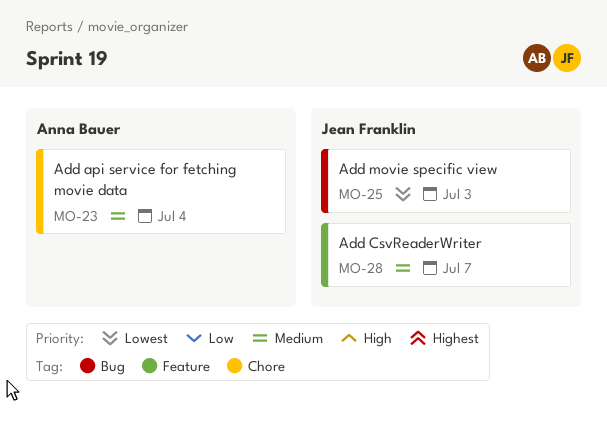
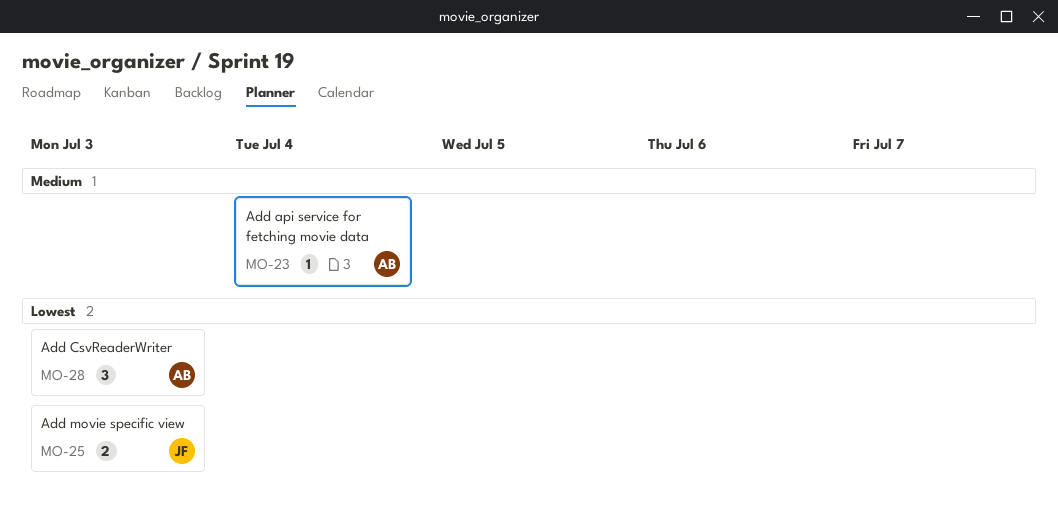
MO-28, owner: Jean Franklin -> Anna Bauer
MO-28, priority: Medium -> Lowest
MO-28, due: Jul 7 -> Jul 3

